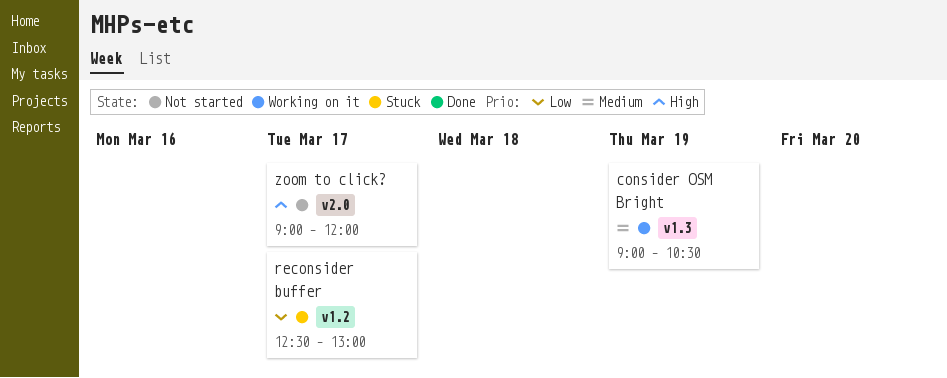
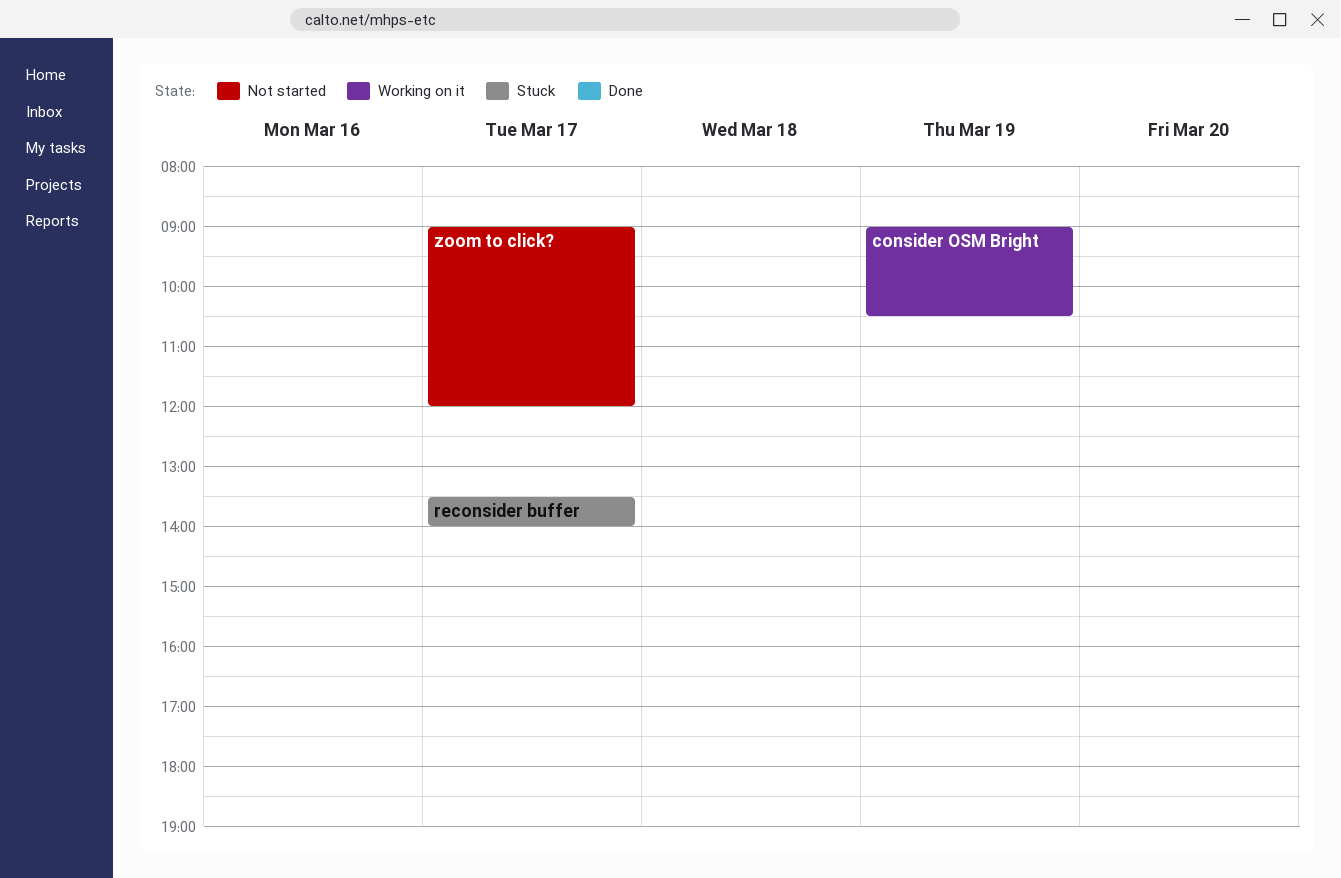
reconsider buffer, begins: 12:30 -> 13:30
reconsider buffer, ends: 13:00 -> 14:00

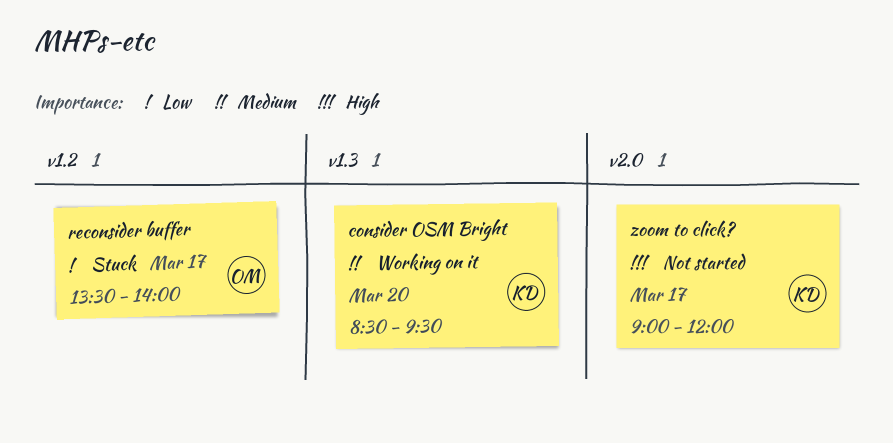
consider OSM Bright, day: Mar 19 -> Mar 20
consider OSM Bright, begins: 09:00 -> 08:30
consider OSM Bright, ends: 10:30 -> 09:30

